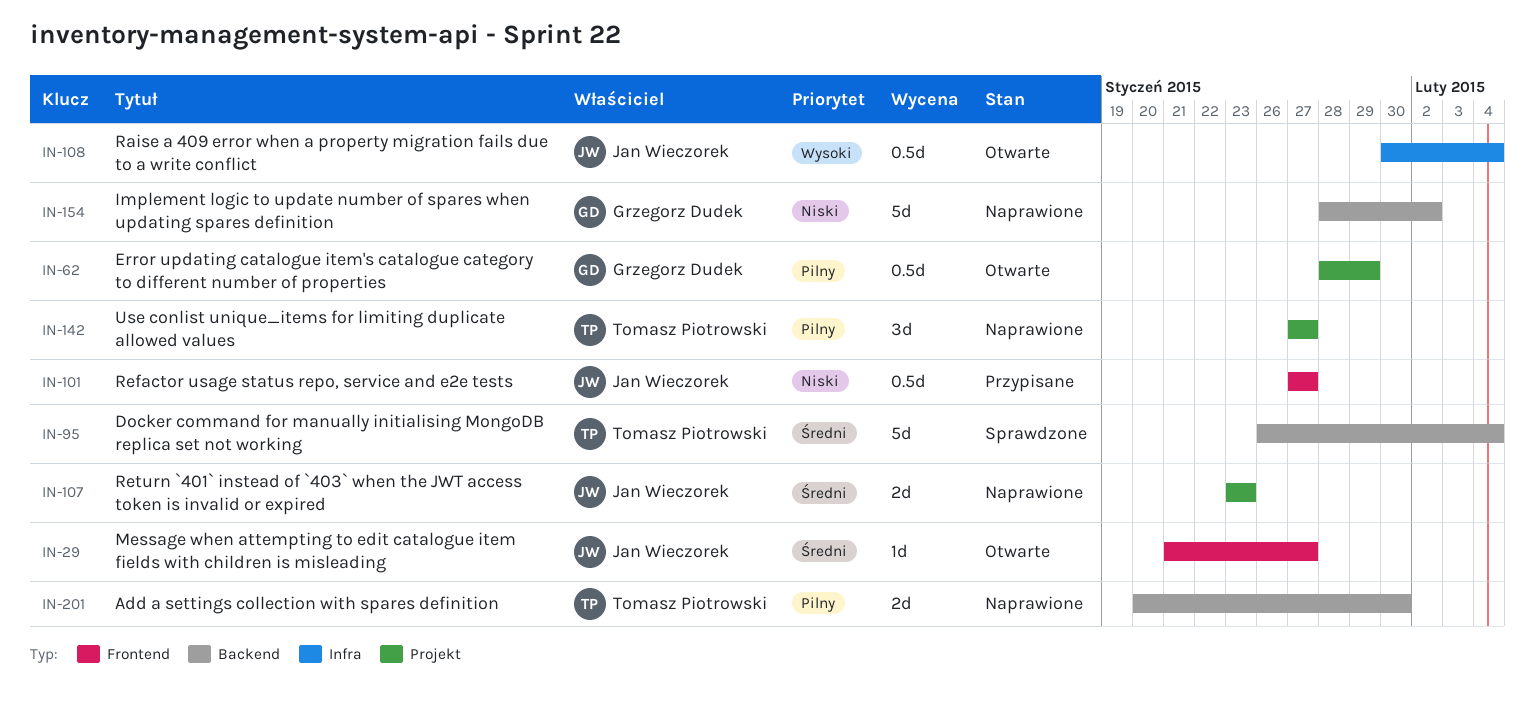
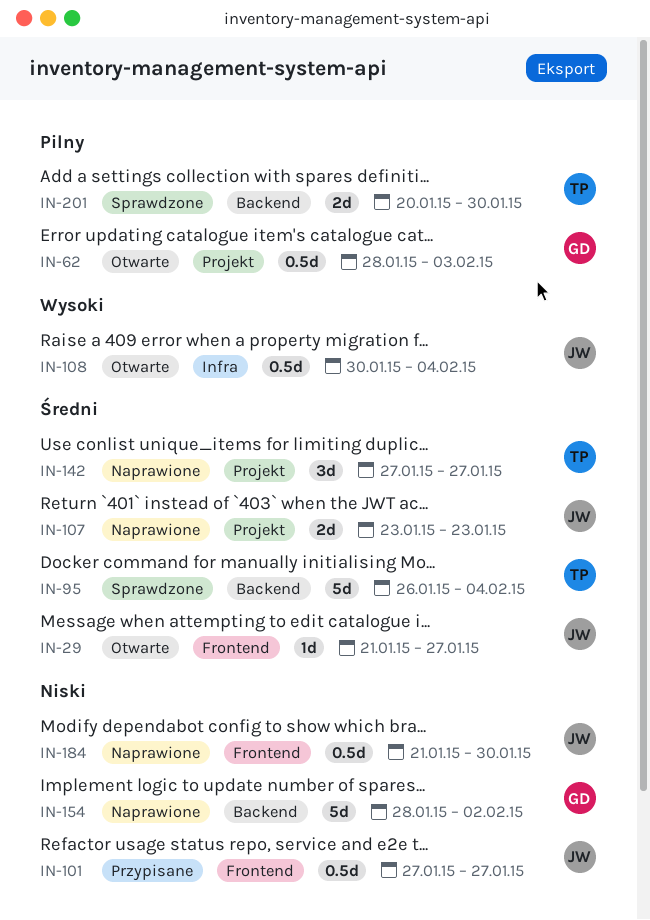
IN-62, due: Jan 29 -> Feb 3
IN-142, priority: Pilny -> Średni
IN-184: none -> present
IN-201, status: Naprawione -> Sprawdzone

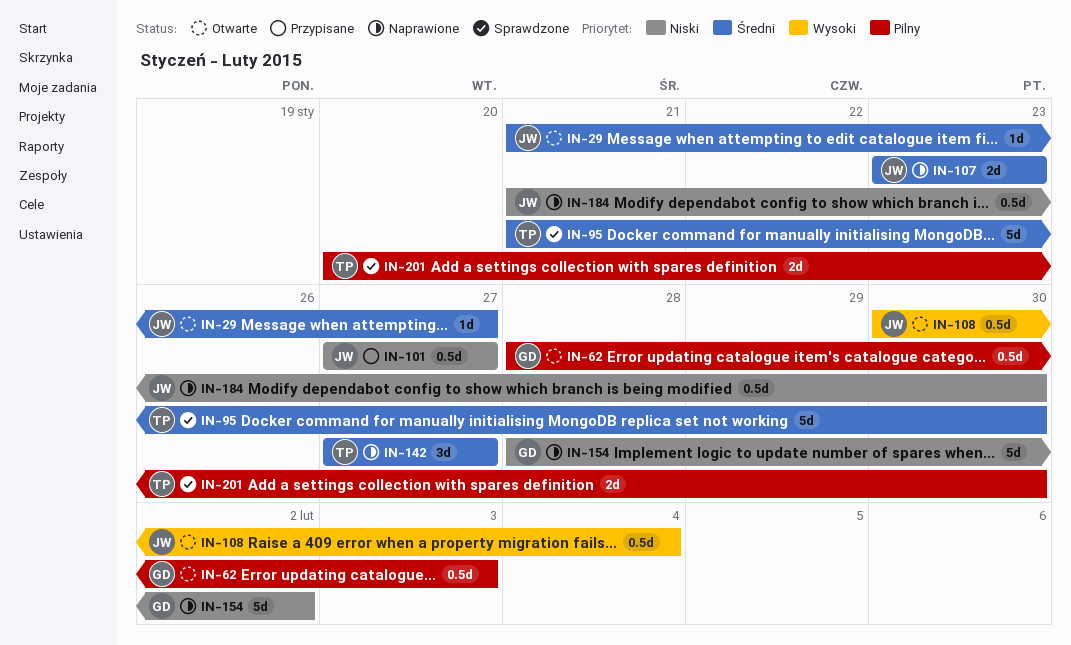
IN-95, start: Jan 26 -> Jan 21
IN-95, due: Feb 4 -> Jan 30

